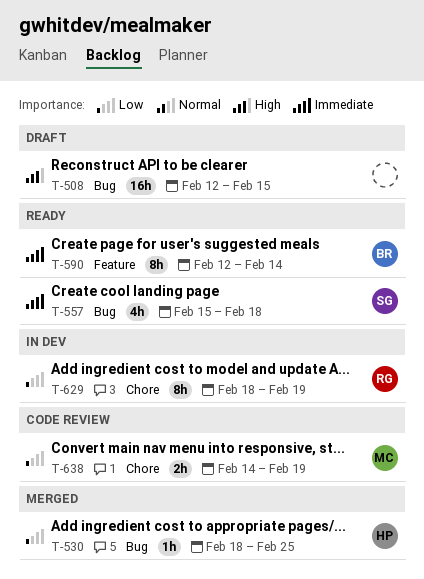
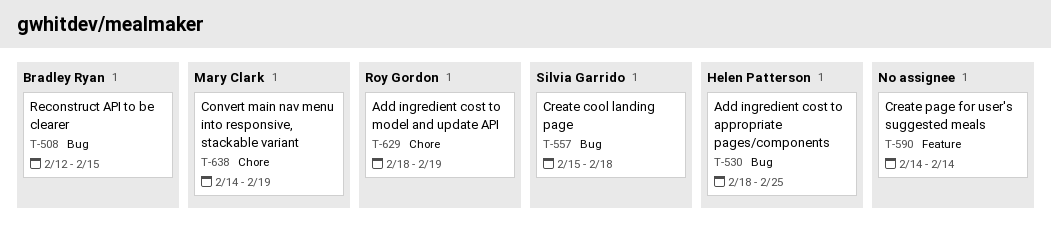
T-508, owner: none -> Bradley Ryan
T-590, owner: Bradley Ryan -> none
T-590, start: Feb 12 -> Feb 14

